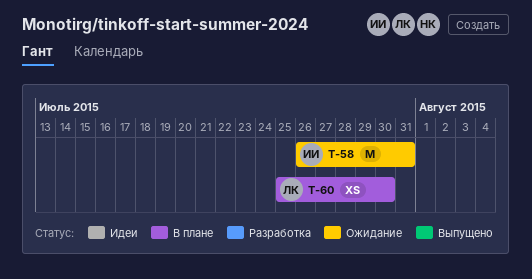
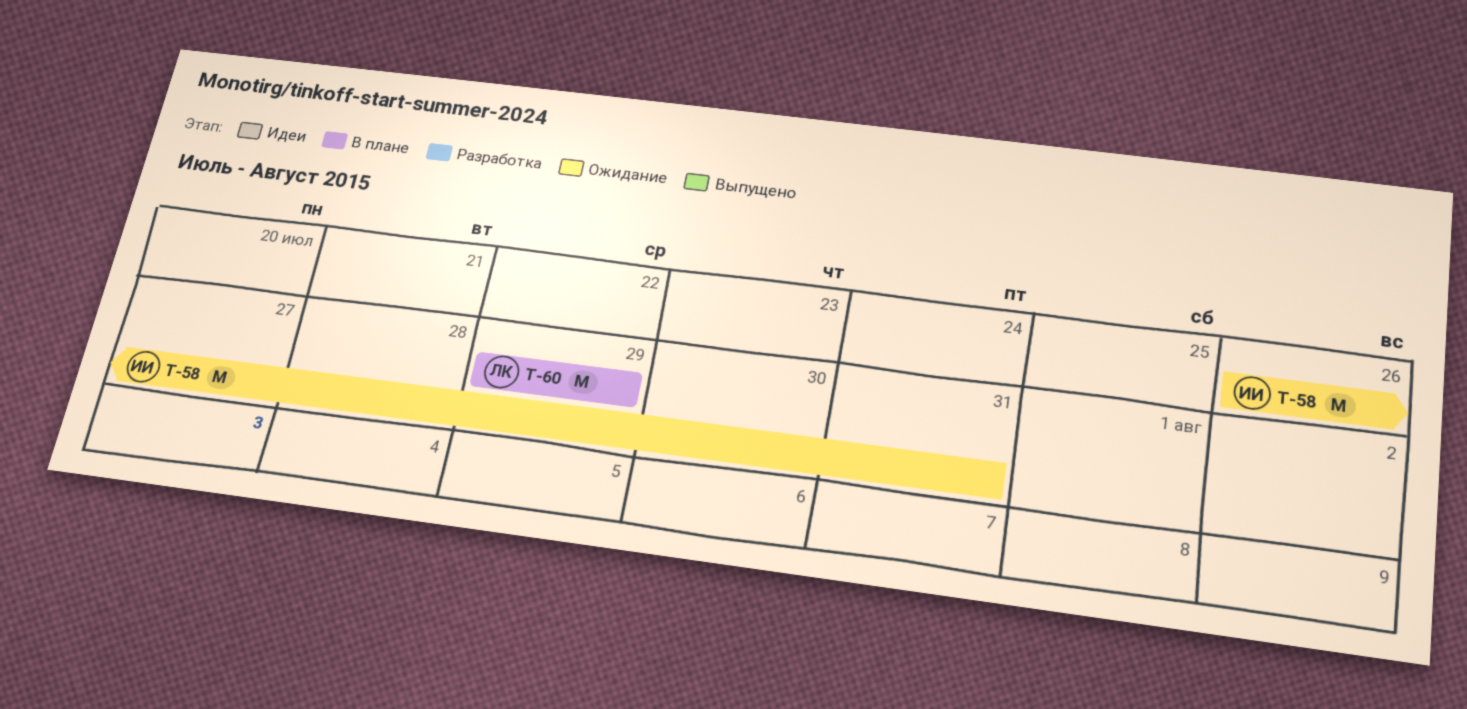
T-60, estimate: XS -> M
T-60, start: Jul 25 -> Jul 29
T-60, due: Jul 30 -> Jul 29

